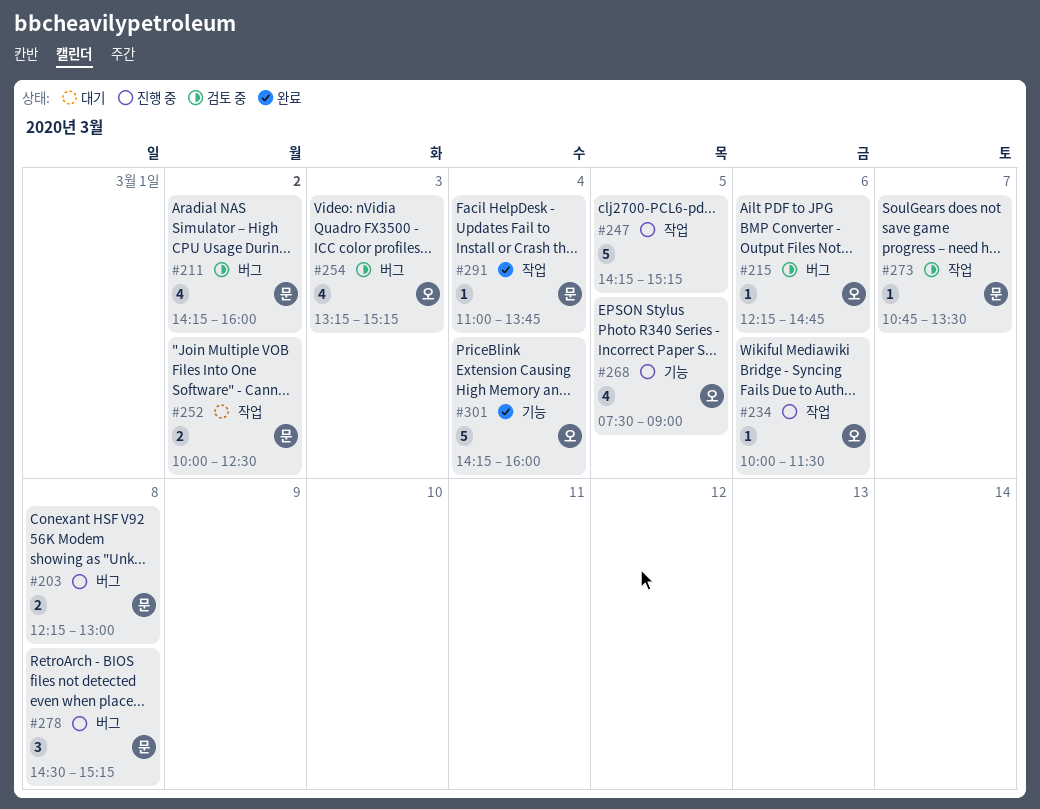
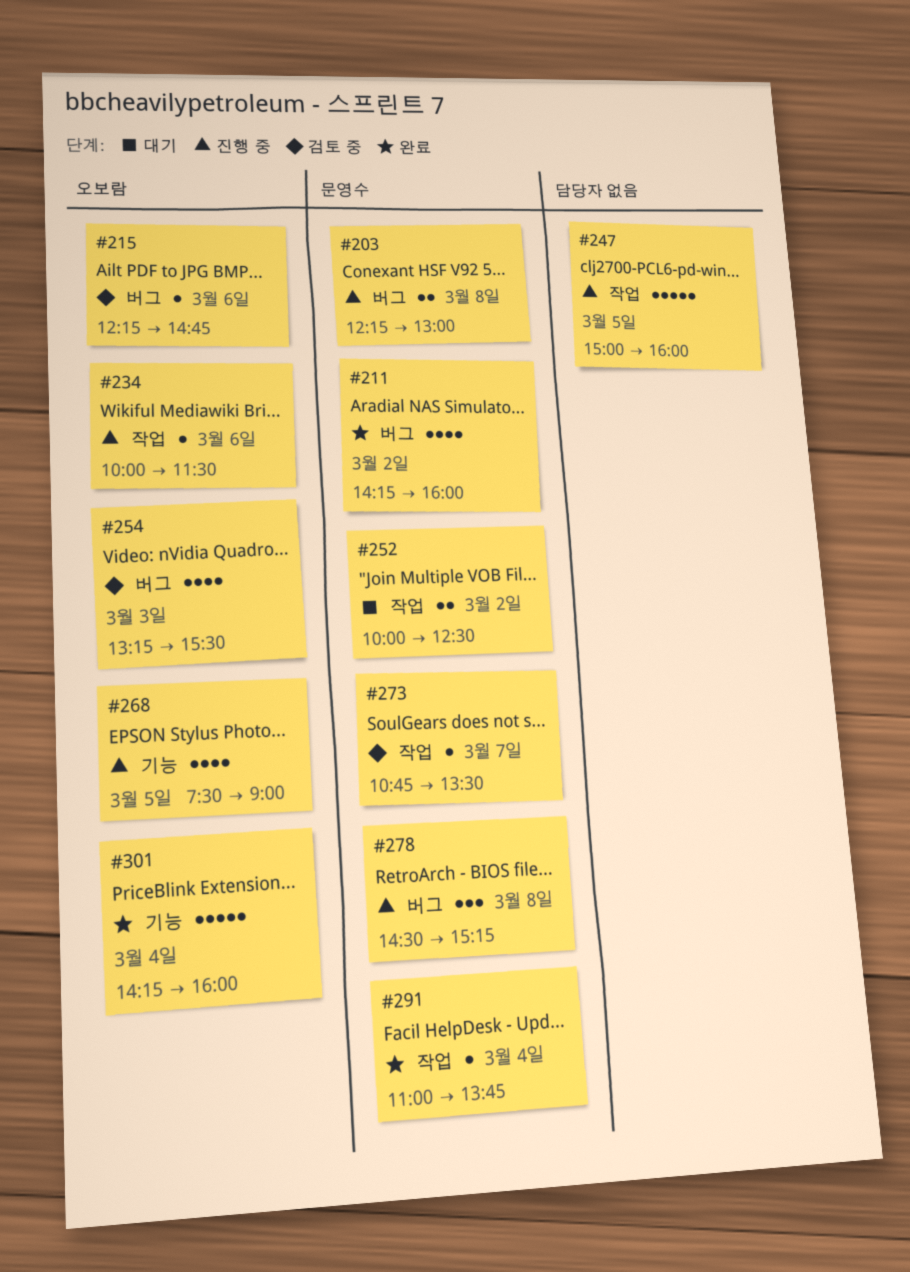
#211, status: 검토 중 -> 완료
#247, begins: 14:15 -> 15:00
#247, ends: 15:15 -> 16:00
#254, ends: 15:15 -> 15:30

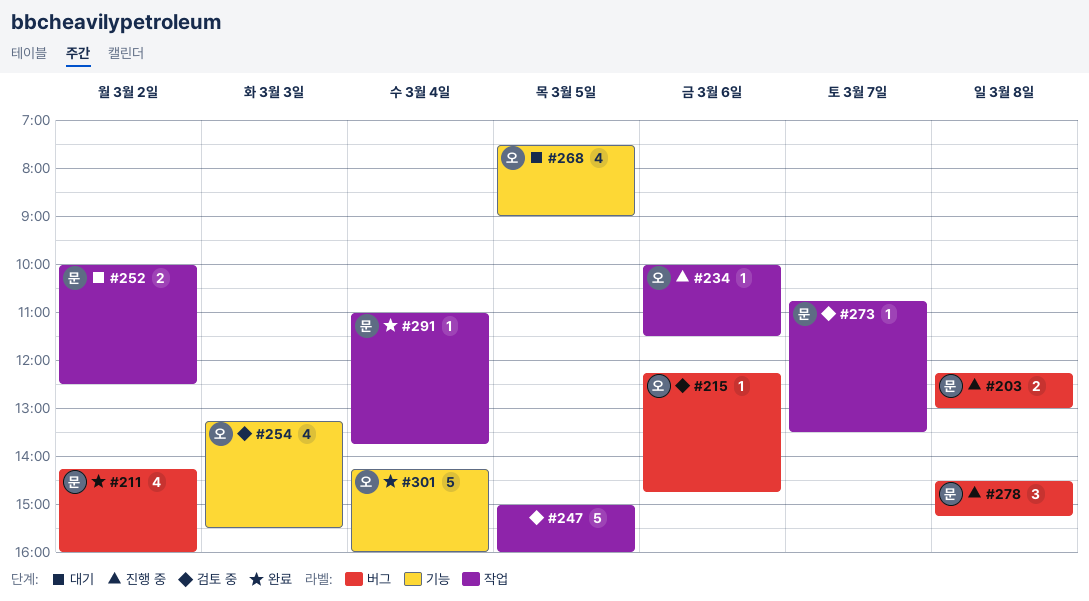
#247, status: 진행 중 -> 검토 중
#254, label: 버그 -> 기능
#268, status: 진행 중 -> 대기

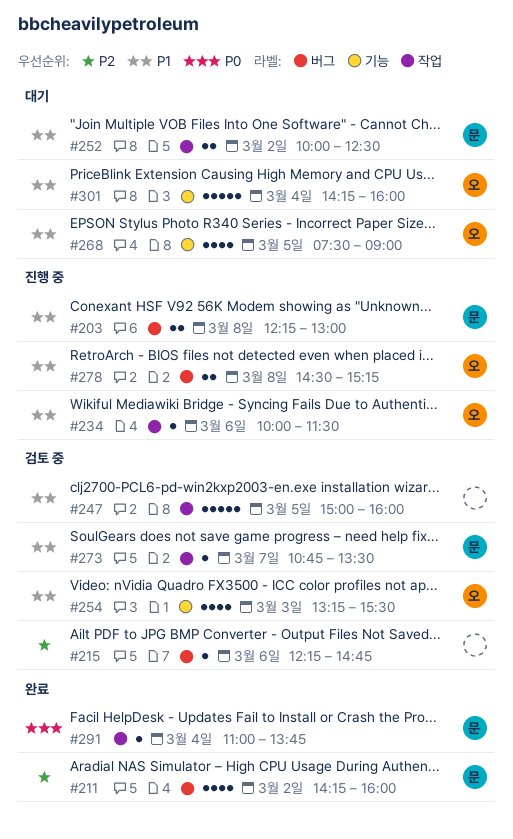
#215, owner: 오 -> none
#278, owner: 문 -> 오
#278, estimate: 3 -> 2
#301, status: 완료 -> 대기

